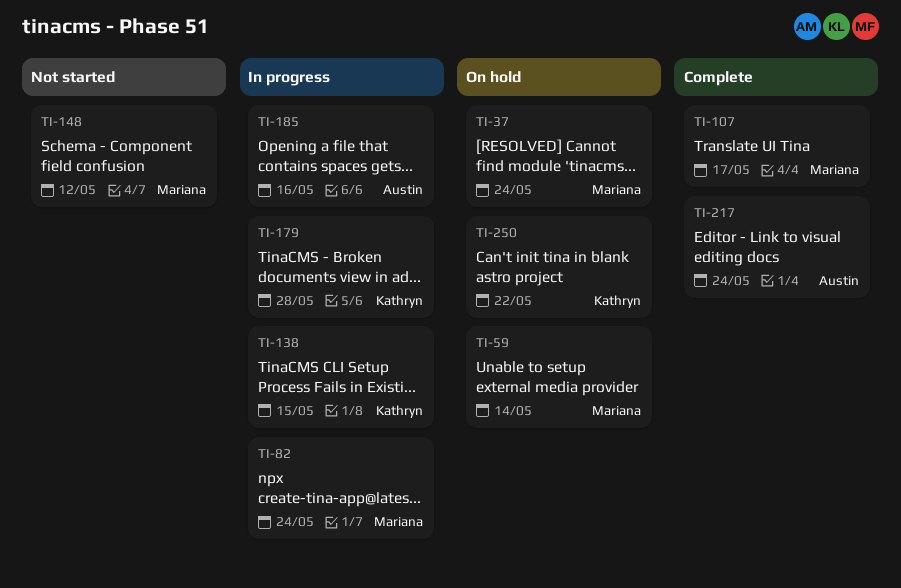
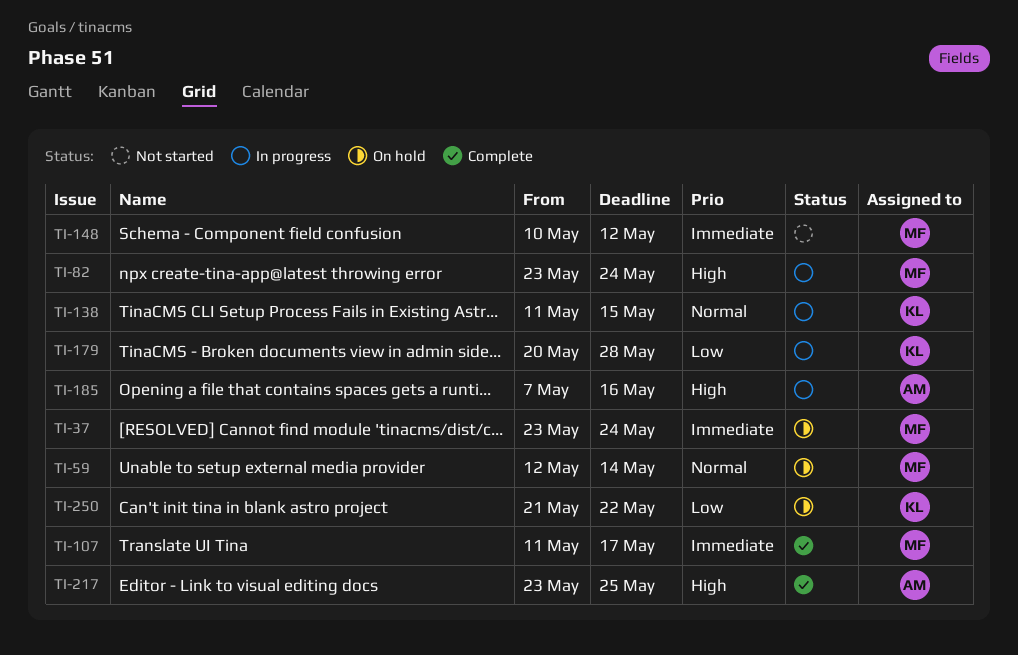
TI-217, due: May 24 -> May 25

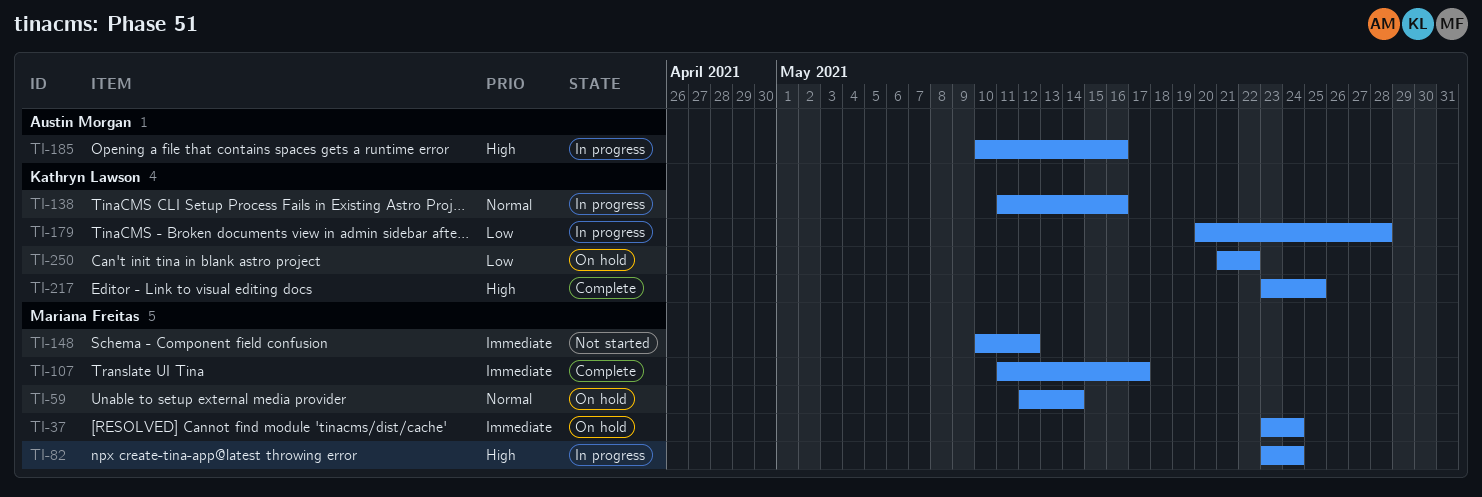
TI-138, due: May 15 -> May 16
TI-185, start: May 7 -> May 10
TI-217, owner: Austin Morgan -> Kathryn Lawson

